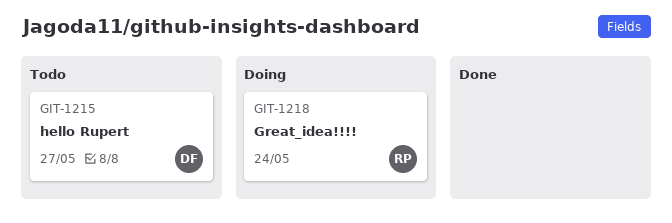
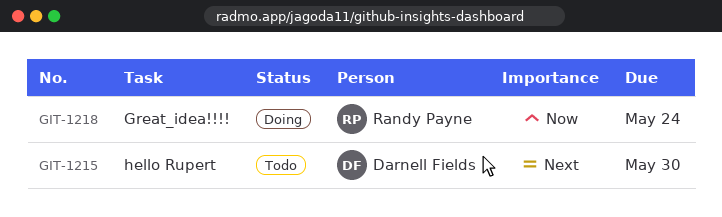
GIT-1215, due: May 27 -> May 30

